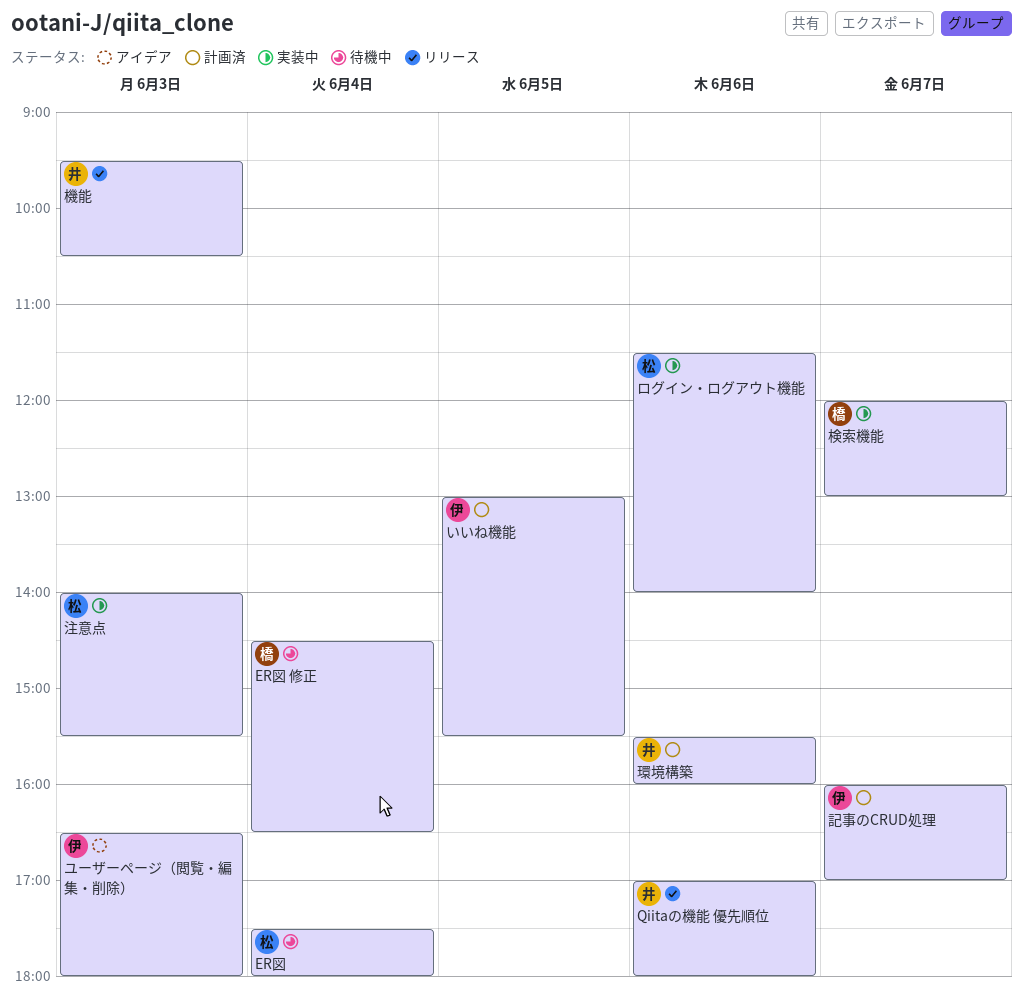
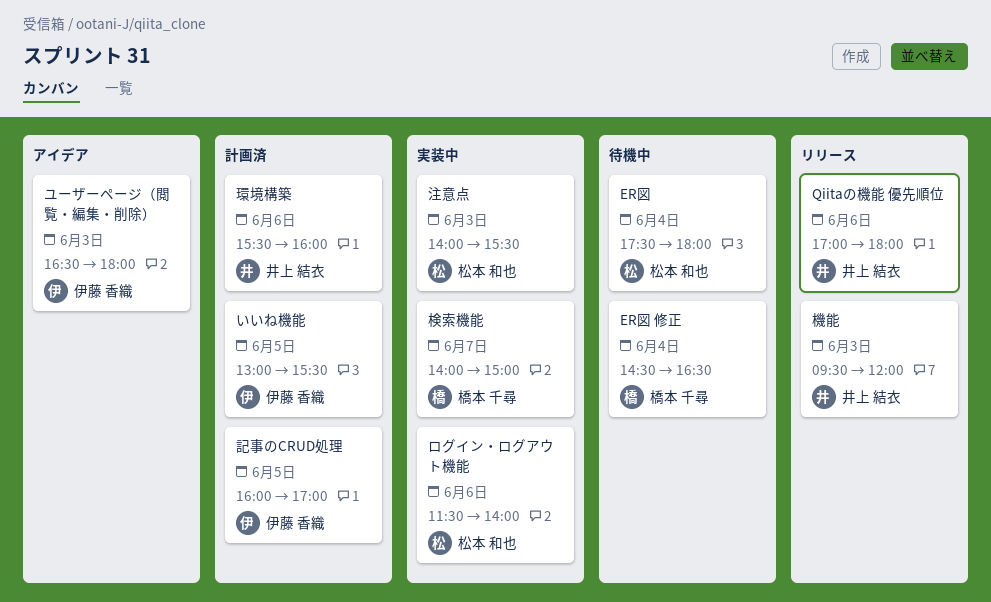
検索機能, begins: 12:00 -> 14:00
検索機能, ends: 13:00 -> 15:00
機能, ends: 10:30 -> 12:00
記事のCRUD処理, day: Jun 7 -> Jun 5

